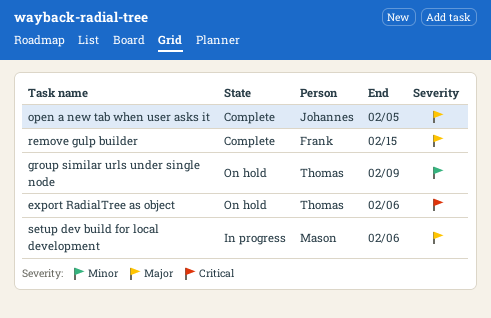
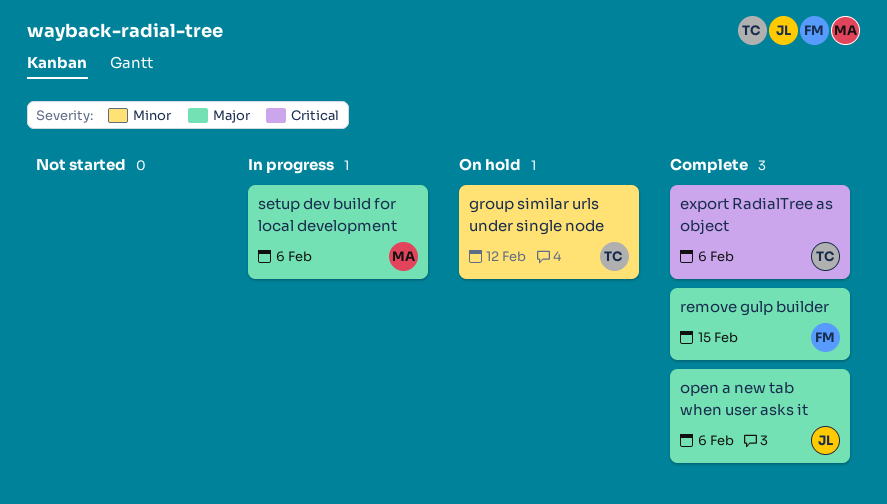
export RadialTree as object, status: On hold -> Complete
group similar urls under single node, due: Feb 9 -> Feb 12
open a new tab when user asks it, due: Feb 5 -> Feb 6

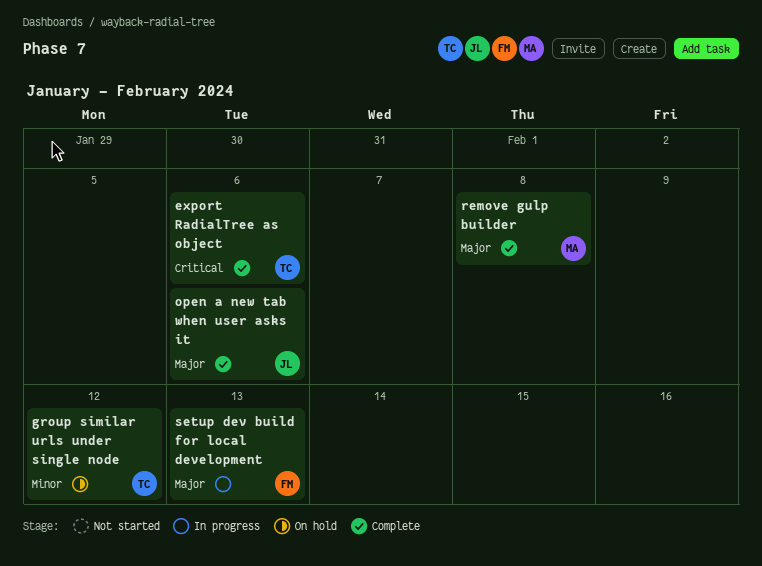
remove gulp builder, owner: FM -> MA
remove gulp builder, due: Feb 15 -> Feb 8
setup dev build for local development, owner: MA -> FM
setup dev build for local development, due: Feb 6 -> Feb 13

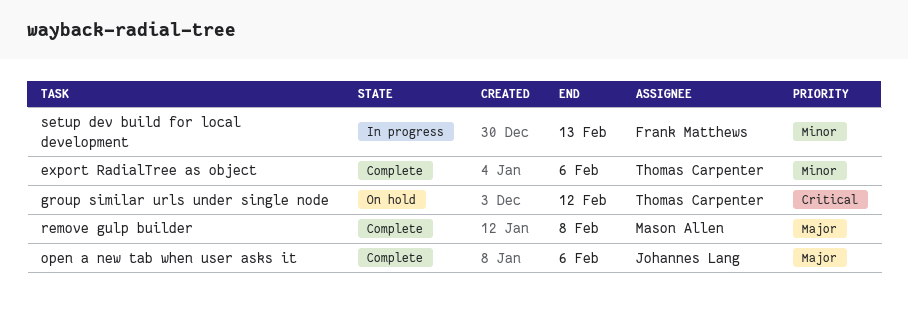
export RadialTree as object, priority: Critical -> Minor
group similar urls under single node, priority: Minor -> Critical
setup dev build for local development, priority: Major -> Minor

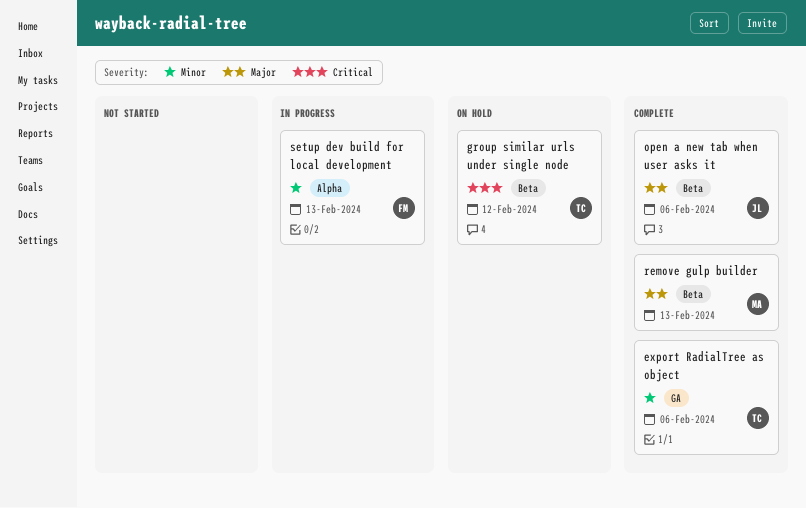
remove gulp builder, due: Feb 8 -> Feb 13

